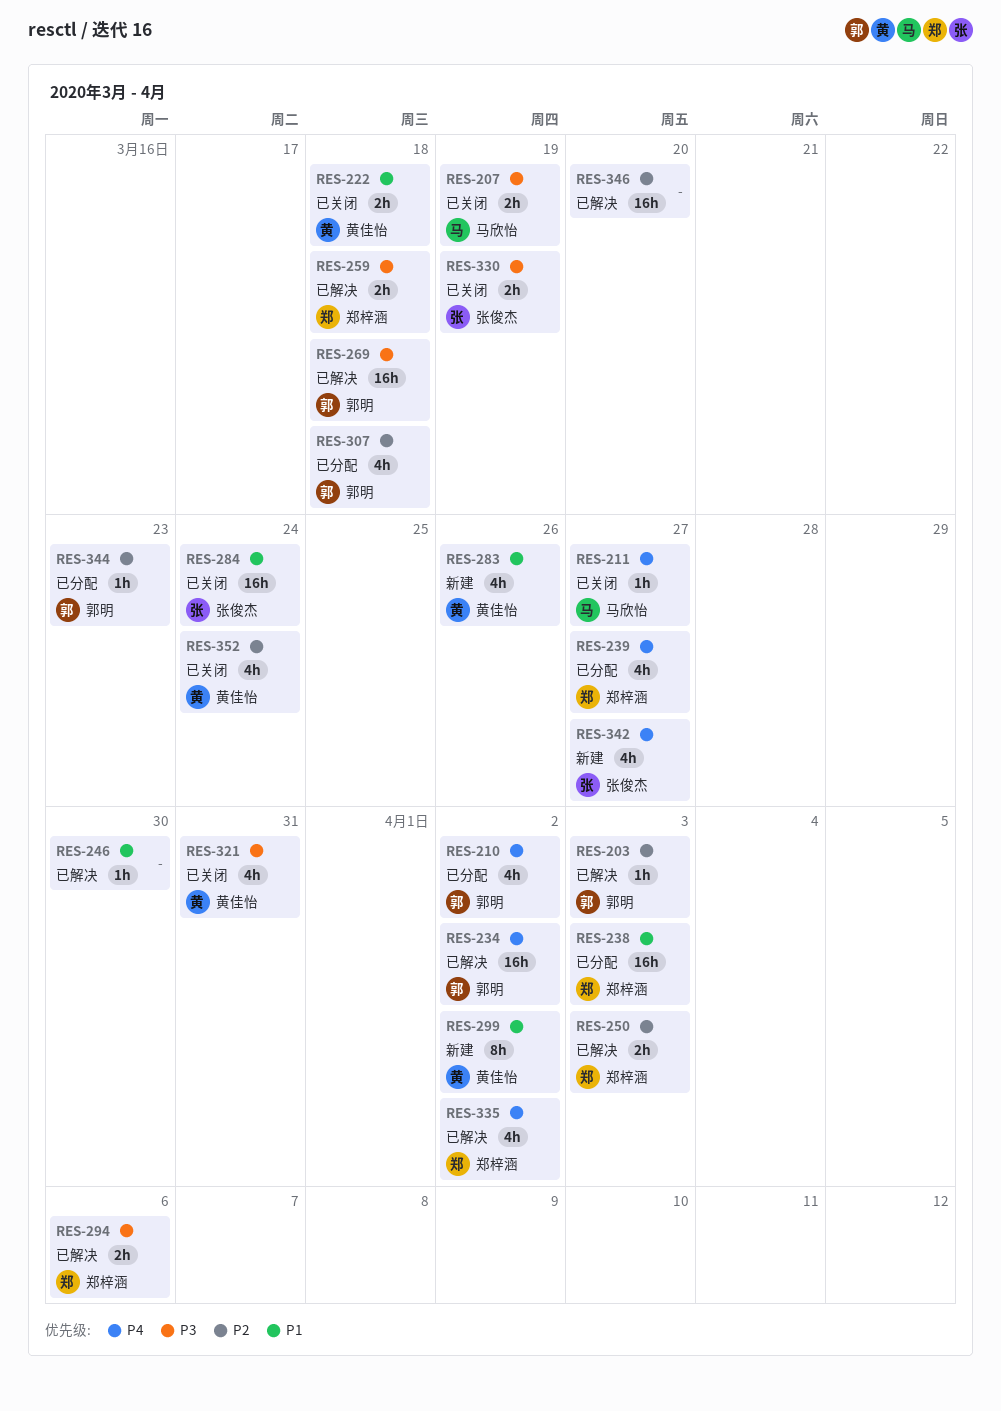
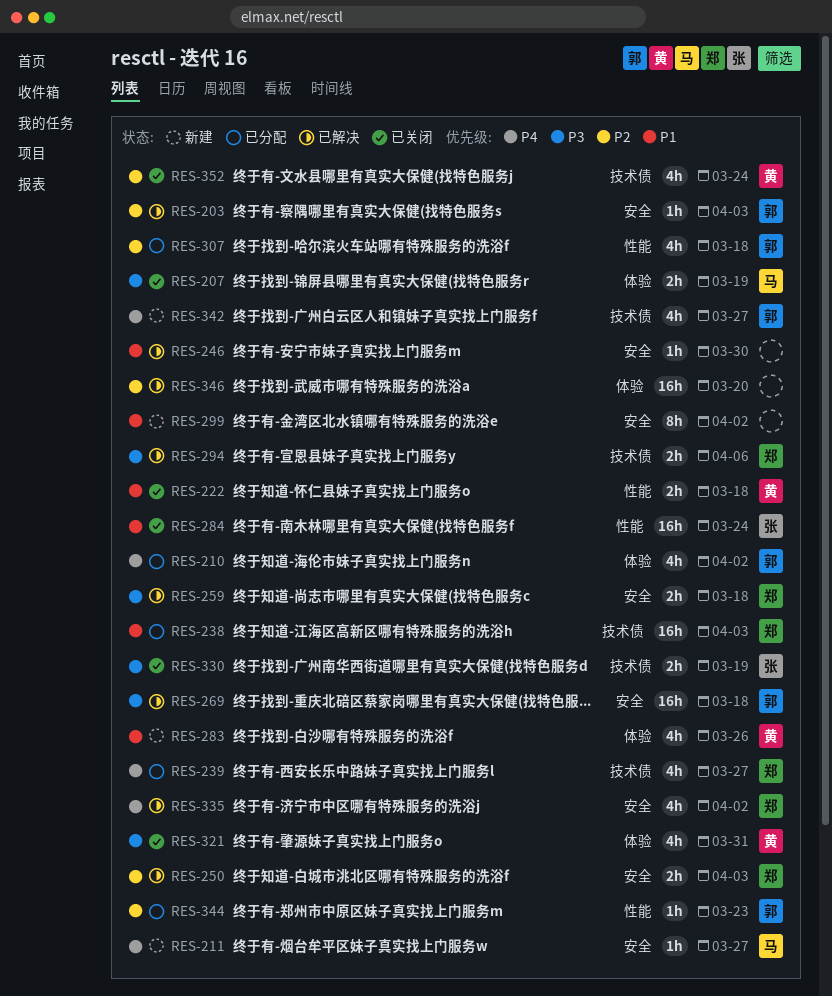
RES-211, status: 已关闭 -> 新建
RES-234: present -> none
RES-299, owner: 黄佳怡 -> none
RES-342, owner: 张俊杰 -> 郭明

